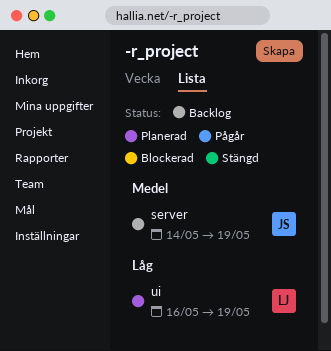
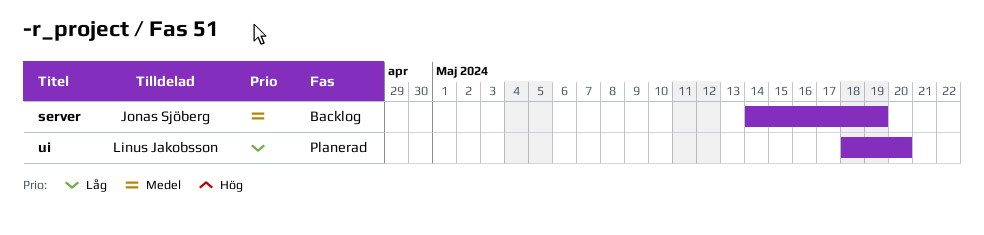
ui, start: May 16 -> May 18
ui, due: May 19 -> May 20

